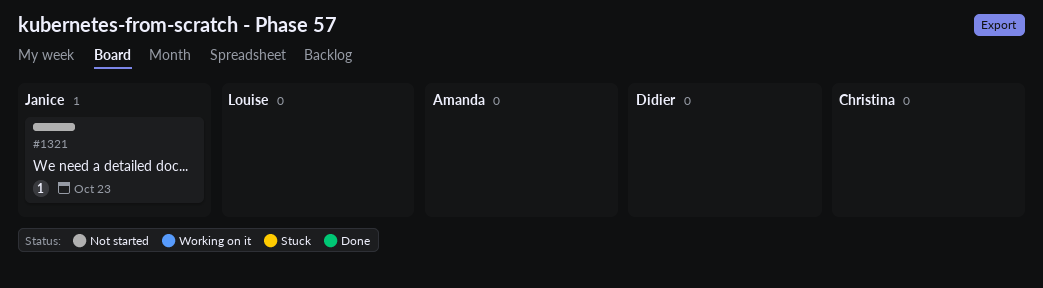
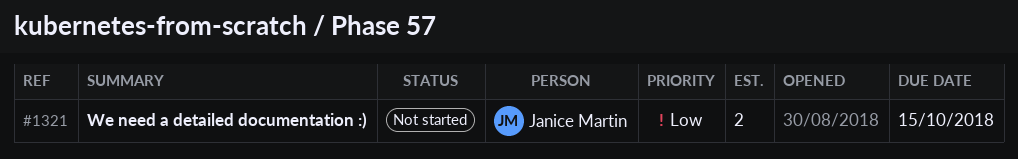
#1321, estimate: 1 -> 2
#1321, due: Oct 23 -> Oct 15

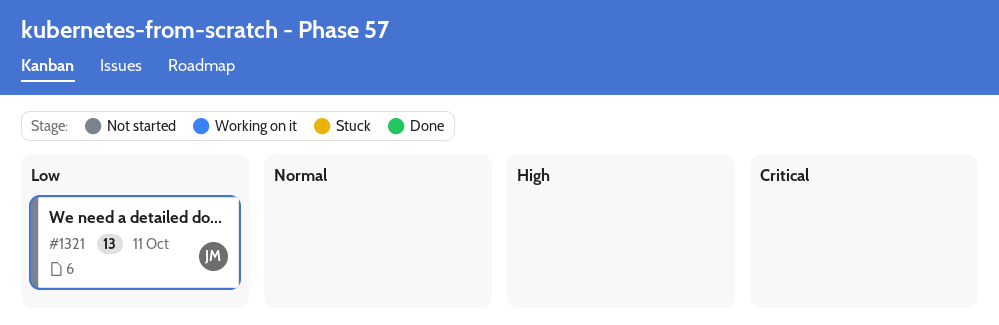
#1321, estimate: 2 -> 13
#1321, due: Oct 15 -> Oct 11

